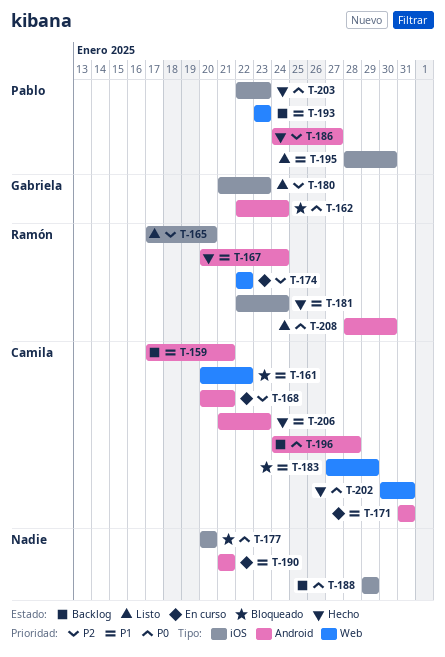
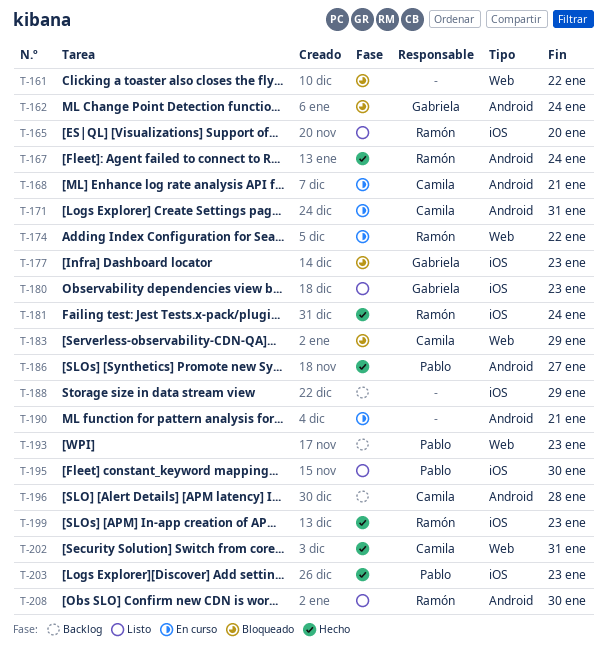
T-159: present -> none
T-161, owner: Camila -> none
T-177, owner: none -> Gabriela
T-177, due: Jan 20 -> Jan 23
T-199: none -> present
T-206: present -> none

